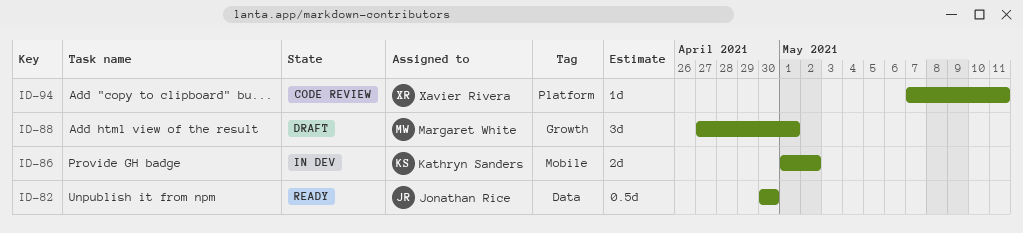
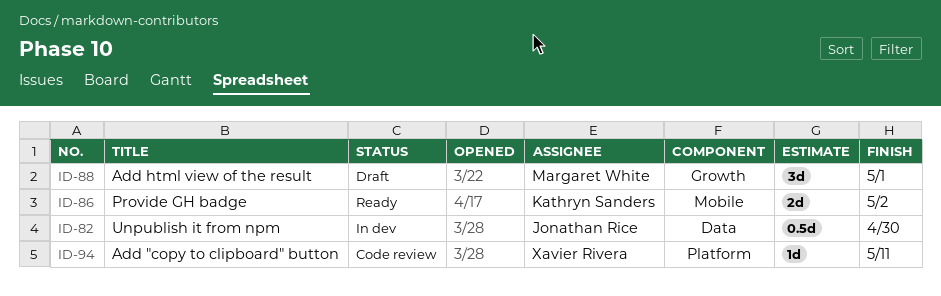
ID-82, status: Ready -> In dev
ID-86, status: In dev -> Ready

